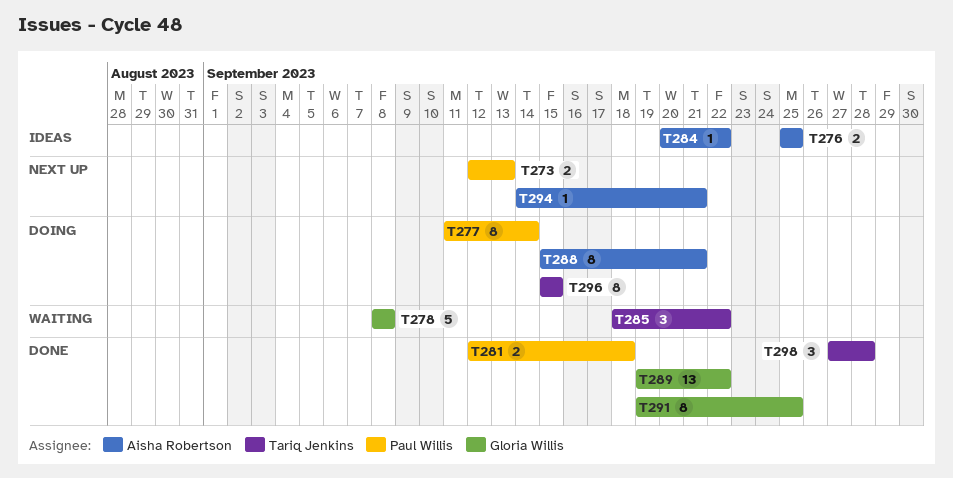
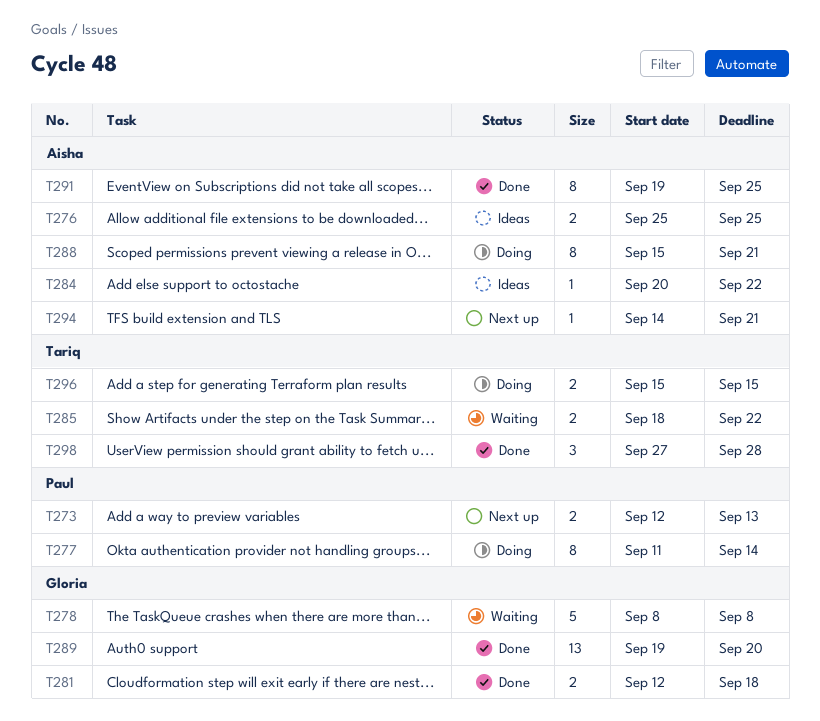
T281, owner: Paul Willis -> Gloria Willis
T285, estimate: 3 -> 2
T289, due: Sep 22 -> Sep 20
T291, owner: Gloria Willis -> Aisha Robertson
T296, estimate: 8 -> 2

